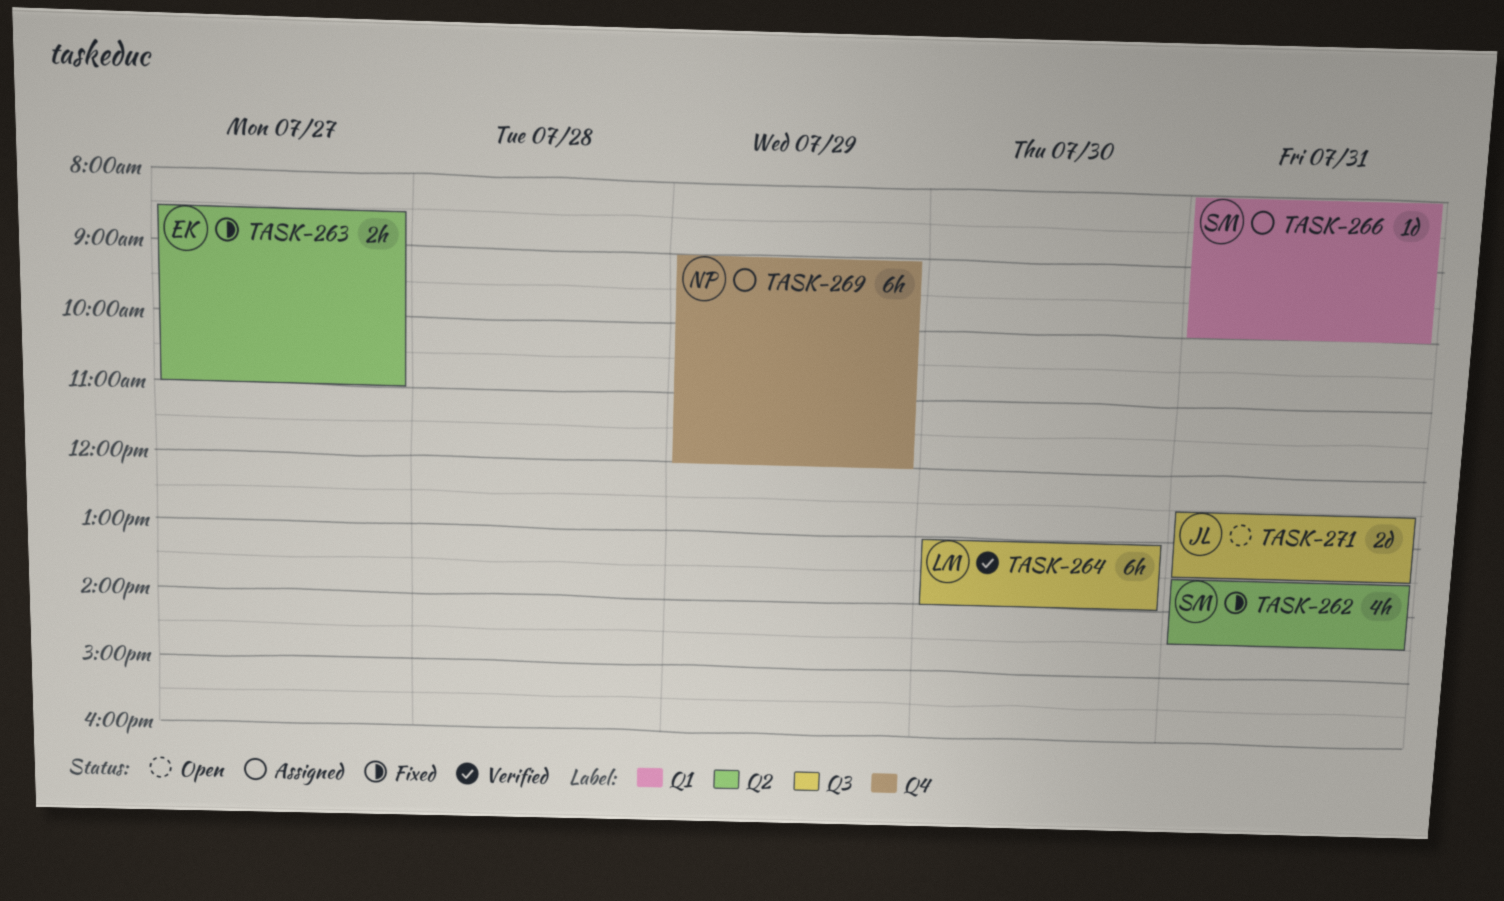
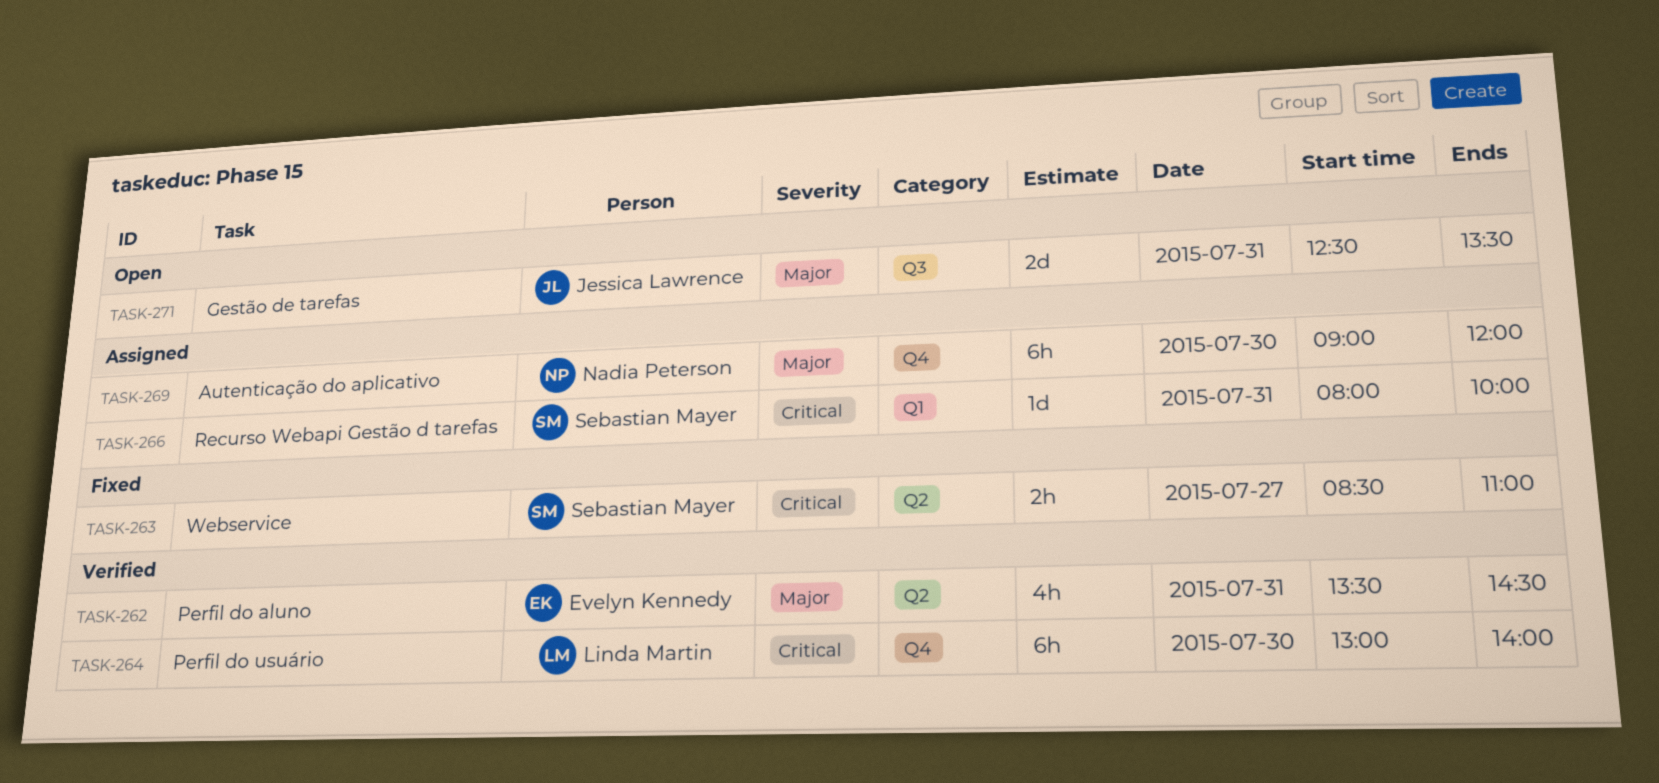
TASK-262, status: Fixed -> Verified
TASK-262, owner: Sebastian Mayer -> Evelyn Kennedy
TASK-263, owner: Evelyn Kennedy -> Sebastian Mayer
TASK-264, label: Q3 -> Q4
TASK-269, day: Jul 29 -> Jul 30

